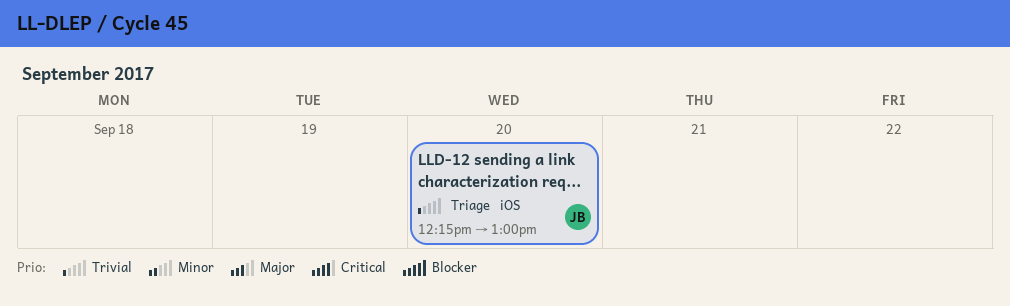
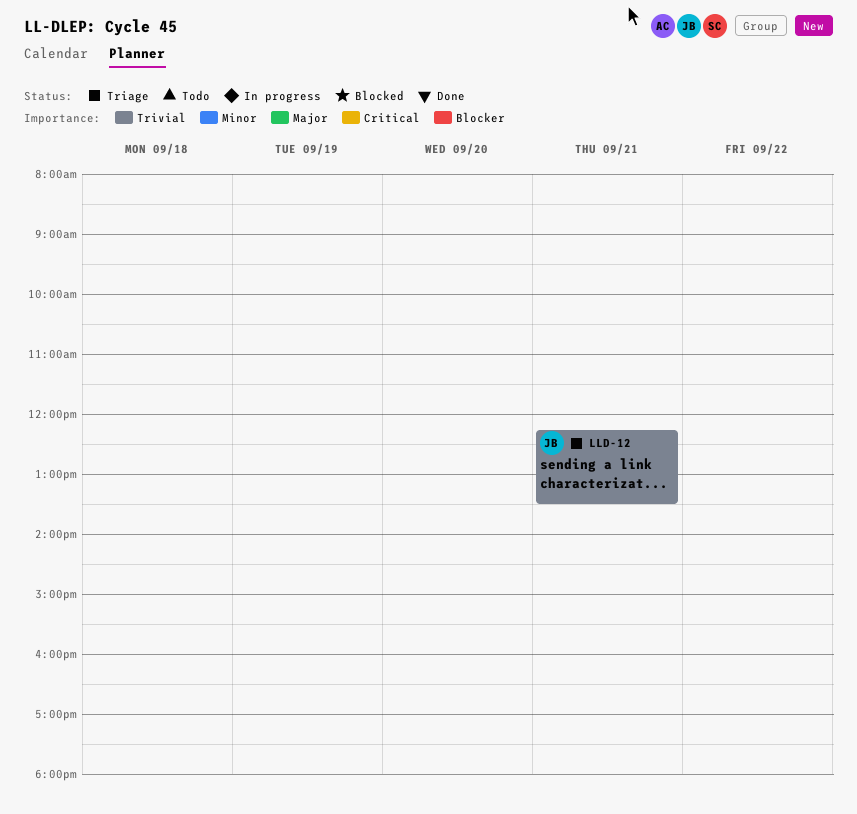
LLD-12, day: Sep 20 -> Sep 21
LLD-12, ends: 13:00 -> 13:30

